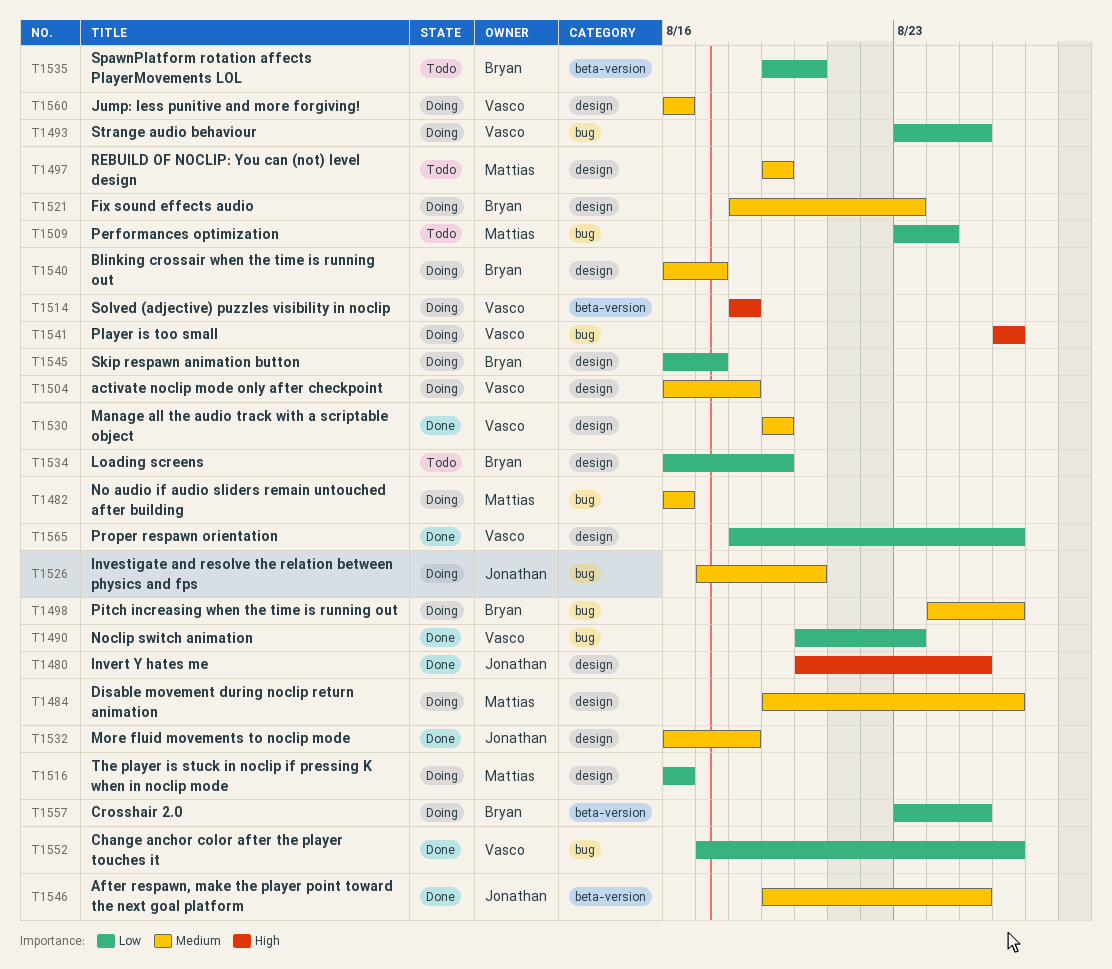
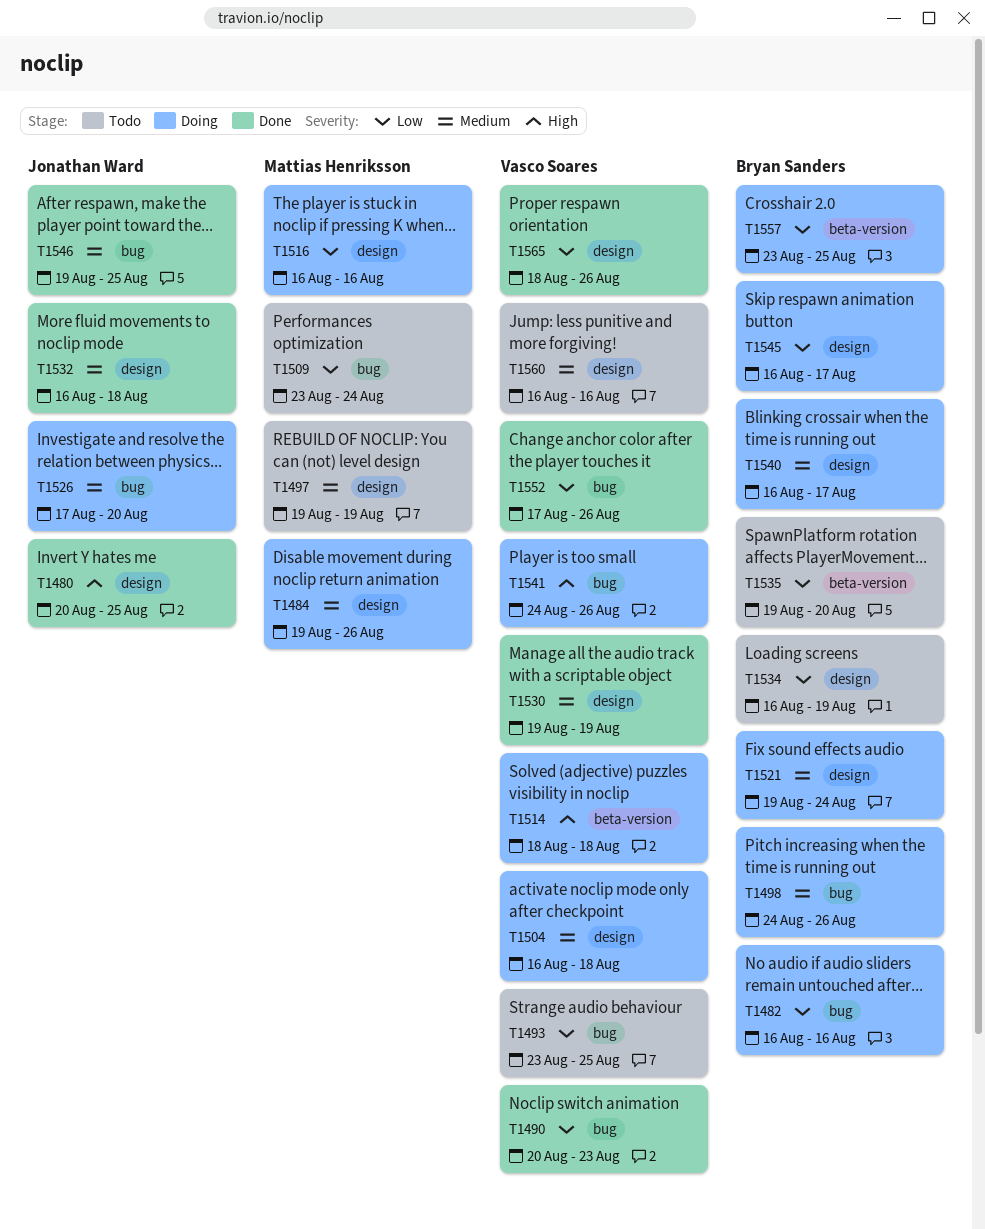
T1482, owner: Mattias Henriksson -> Bryan Sanders
T1482, priority: Medium -> Low
T1493, status: Doing -> Todo
T1521, start: Aug 18 -> Aug 19
T1521, due: Aug 23 -> Aug 24
T1541, start: Aug 26 -> Aug 24
T1546, label: beta-version -> bug
T1560, status: Doing -> Todo

